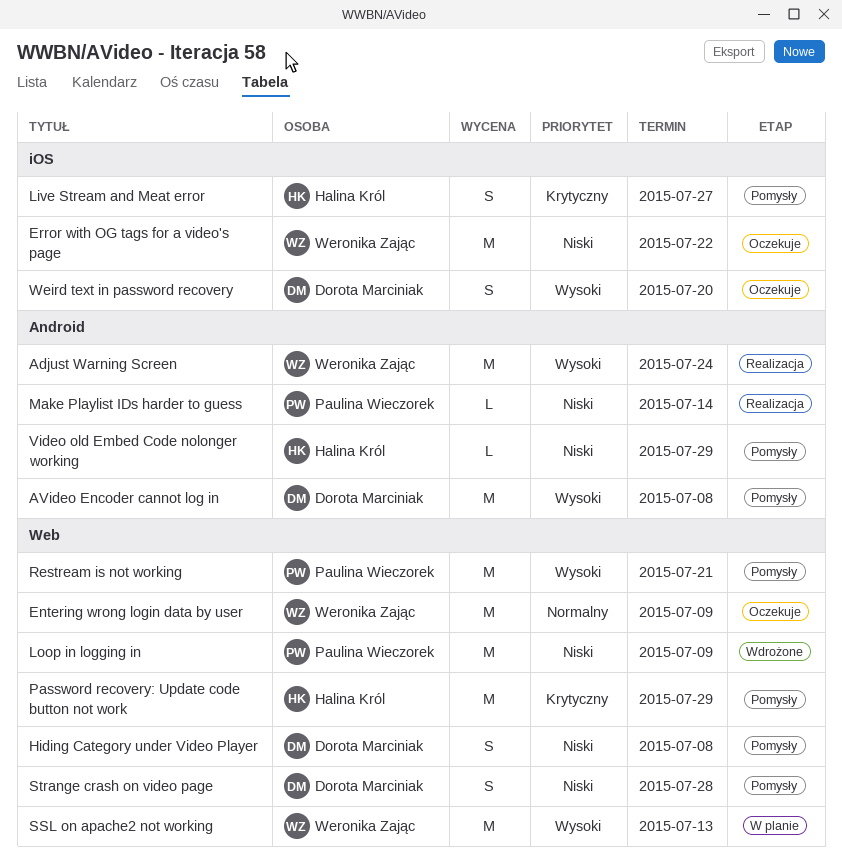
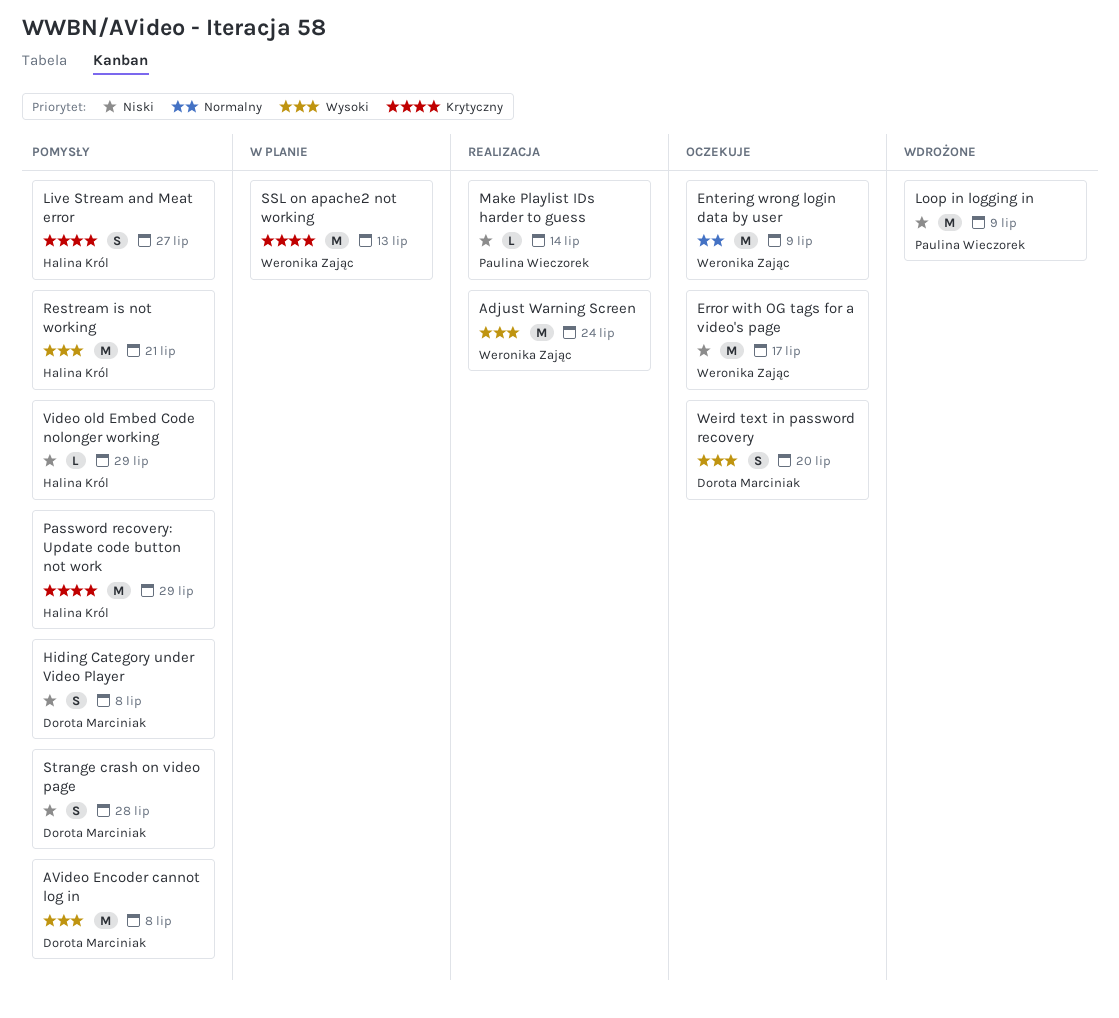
Error with OG tags for a video's page, due: Jul 22 -> Jul 17
Restream is not working, owner: Paulina Wieczorek -> Halina Król
SSL on apache2 not working, priority: Wysoki -> Krytyczny

